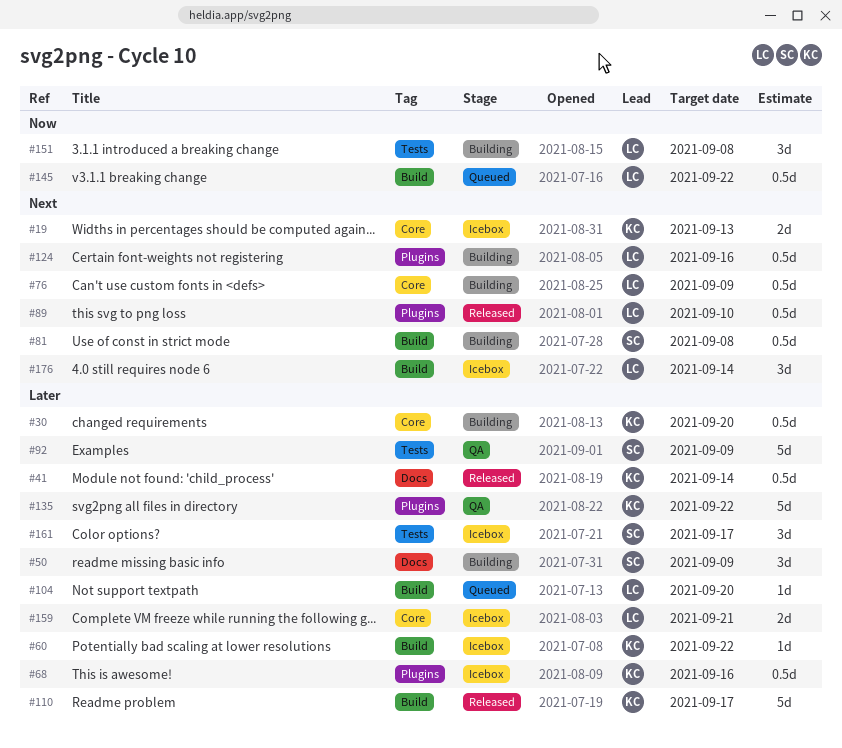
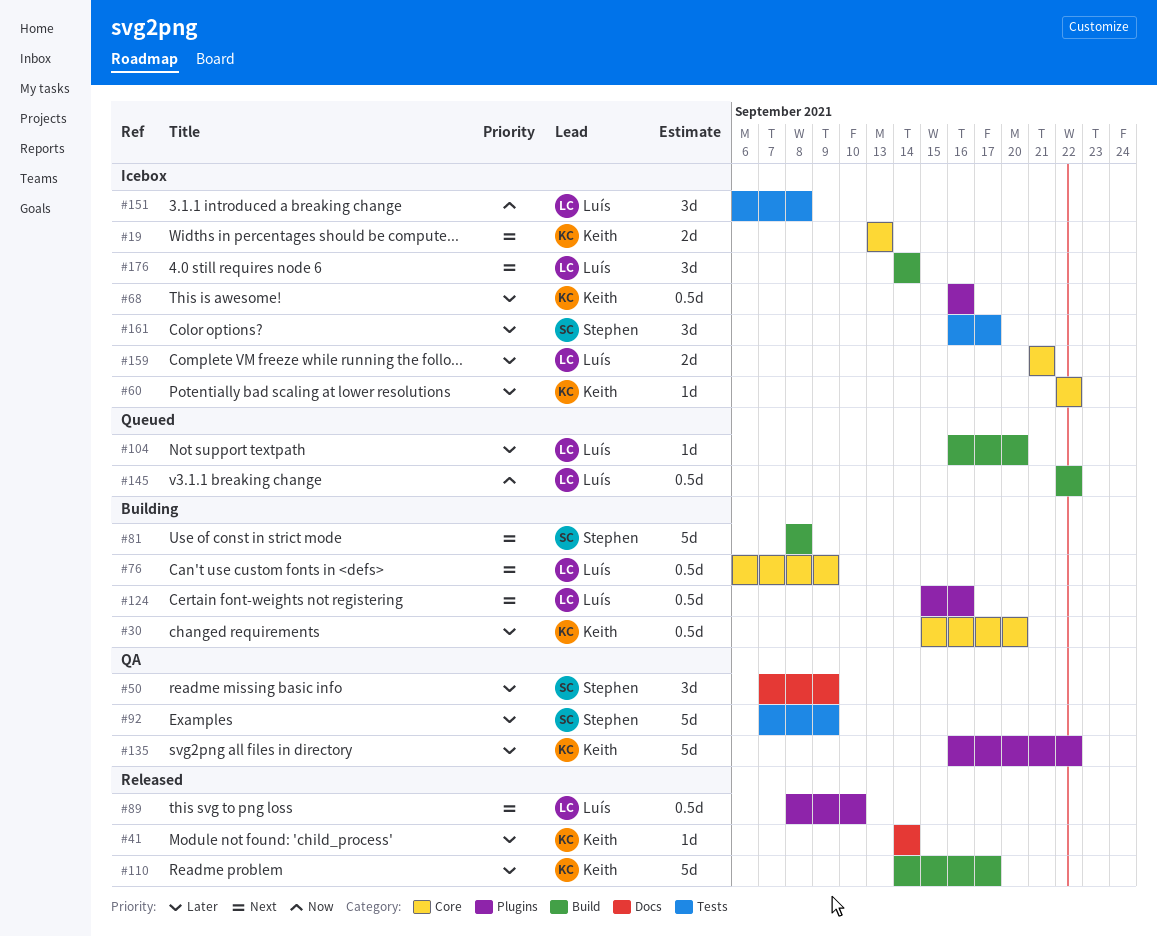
#41, estimate: 0.5d -> 1d
#50, status: Building -> QA
#60, label: Build -> Core
#81, estimate: 0.5d -> 5d
#151, status: Building -> Icebox

